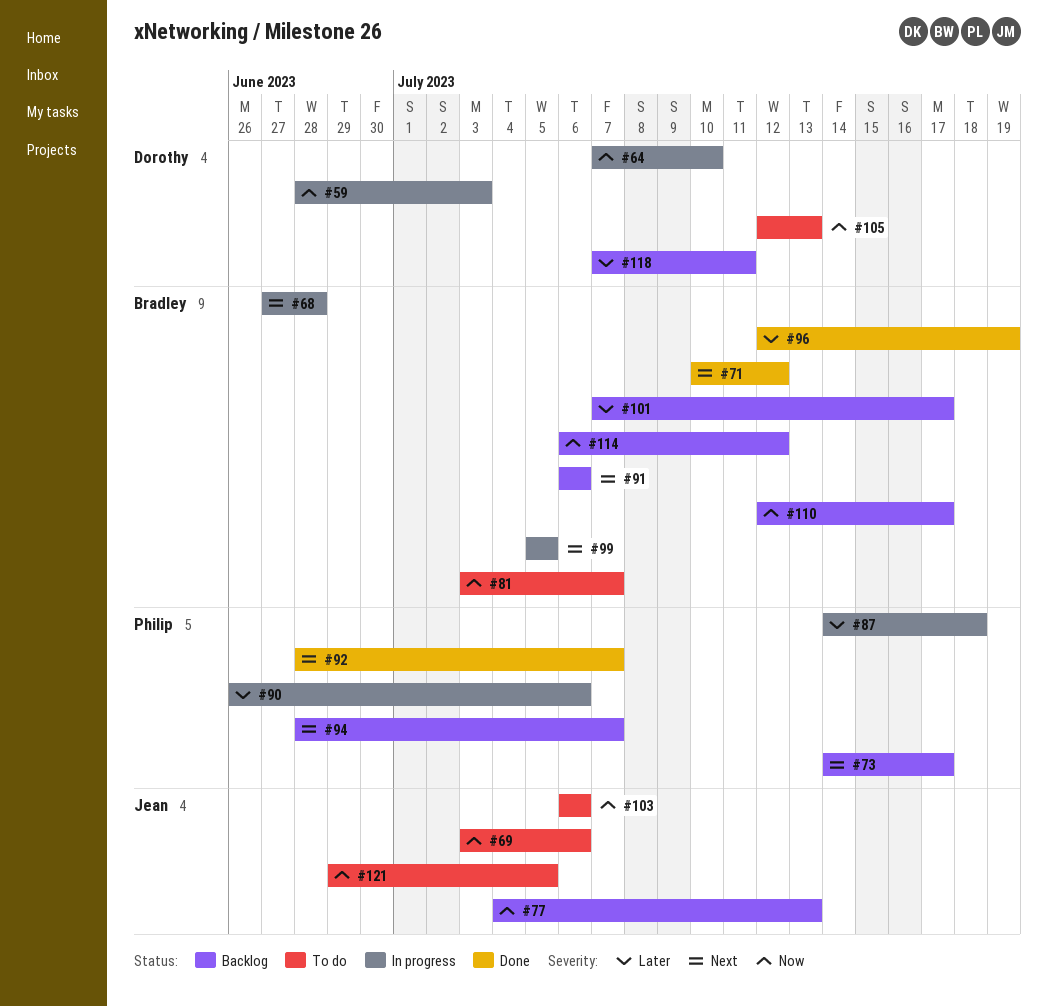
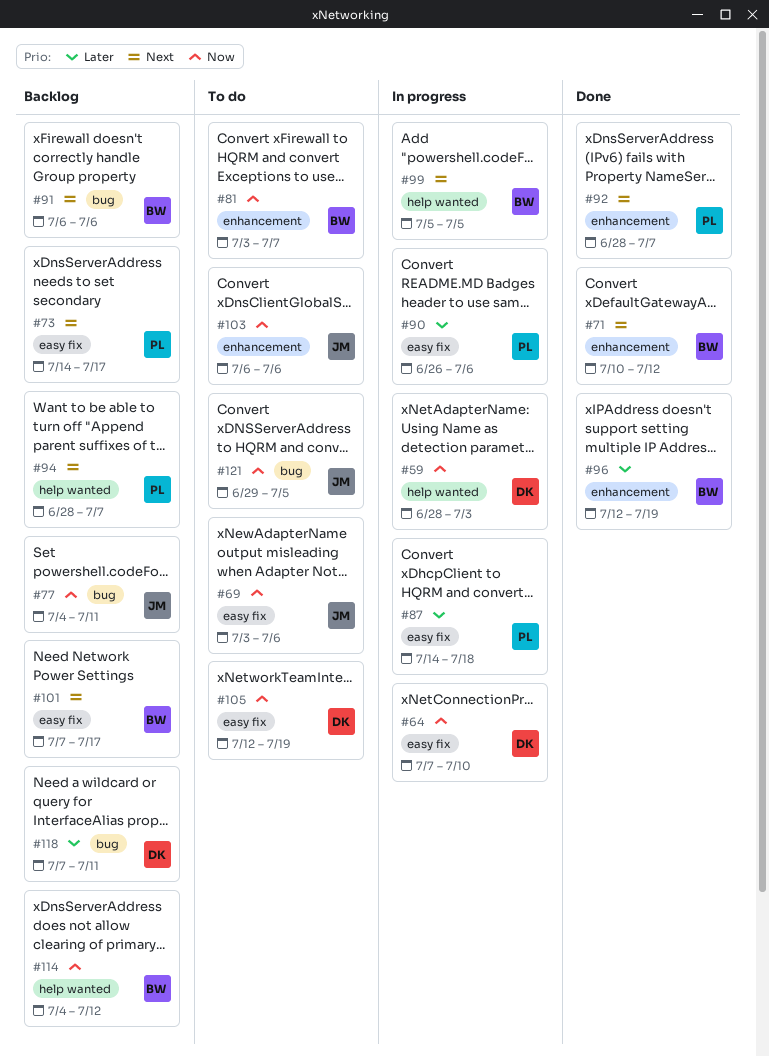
#68: present -> none
#77, due: Jul 13 -> Jul 11
#101, priority: Later -> Next
#105, due: Jul 13 -> Jul 19
#110: present -> none
#114, start: Jul 6 -> Jul 4

